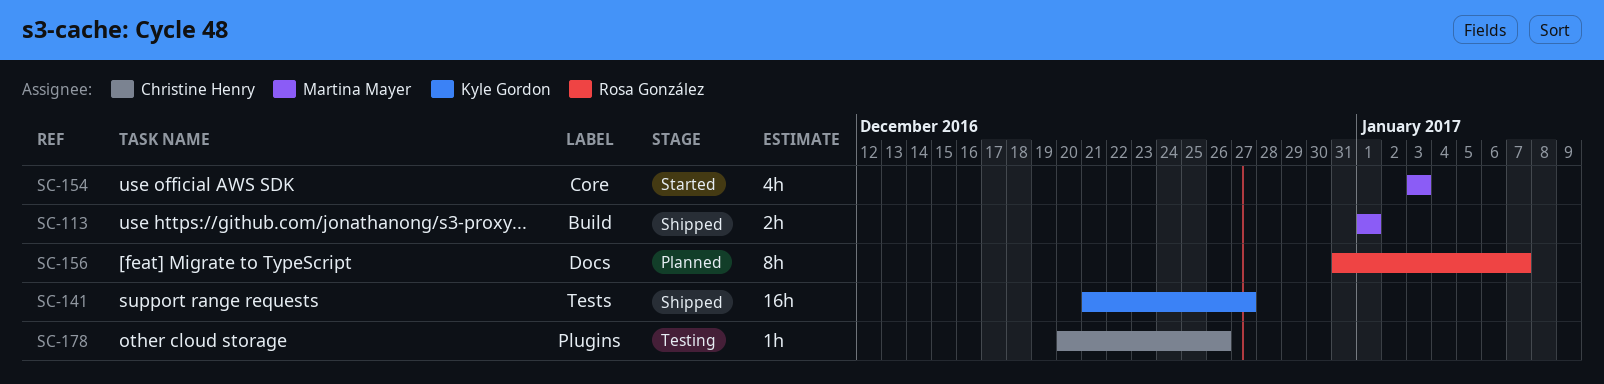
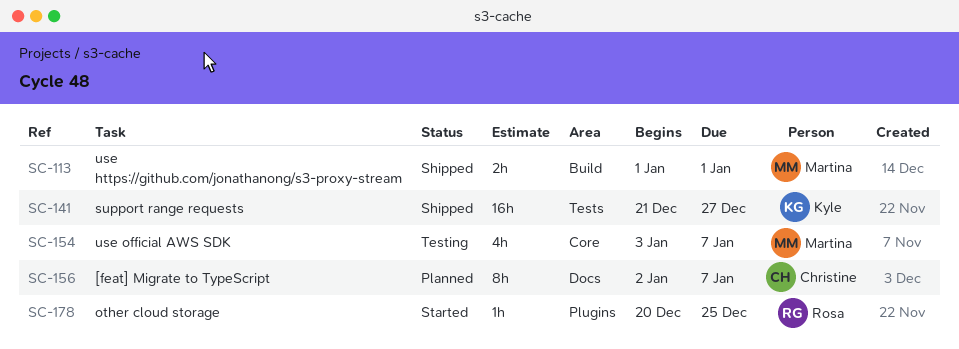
SC-154, status: Started -> Testing
SC-154, due: Jan 3 -> Jan 7
SC-156, owner: Rosa González -> Christine Henry
SC-156, start: Dec 31 -> Jan 2
SC-178, status: Testing -> Started
SC-178, owner: Christine Henry -> Rosa González
SC-178, due: Dec 26 -> Dec 25

